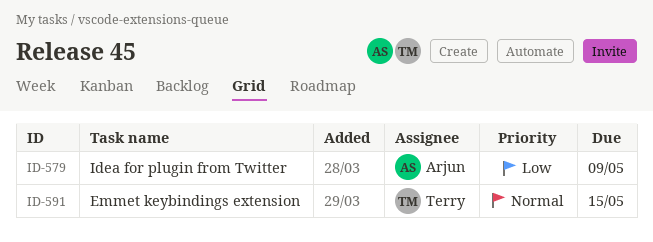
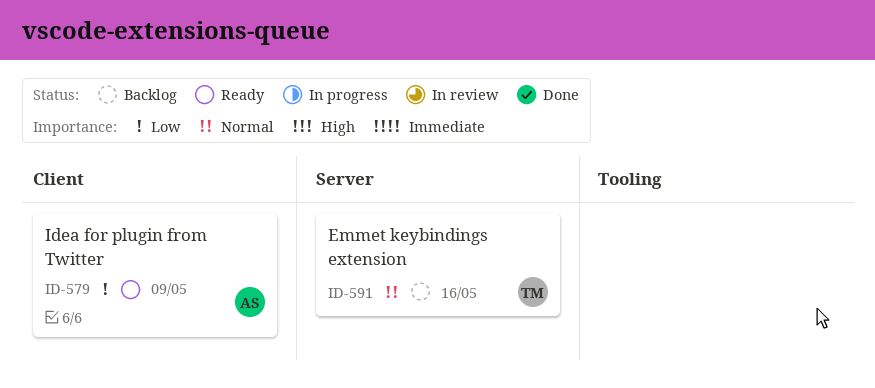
ID-591, due: May 15 -> May 16

